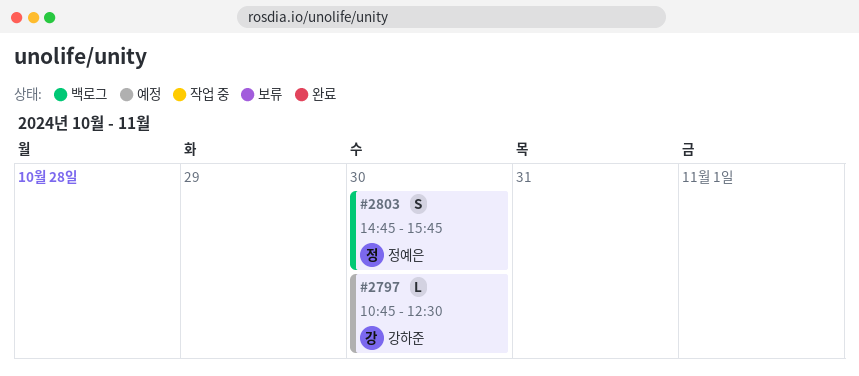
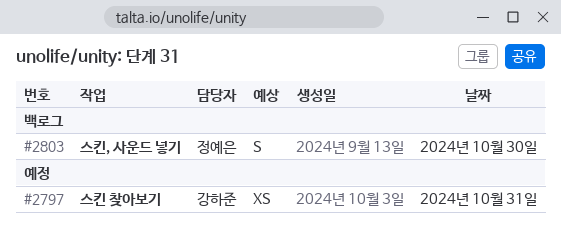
#2797, estimate: L -> XS
#2797, day: Oct 30 -> Oct 31

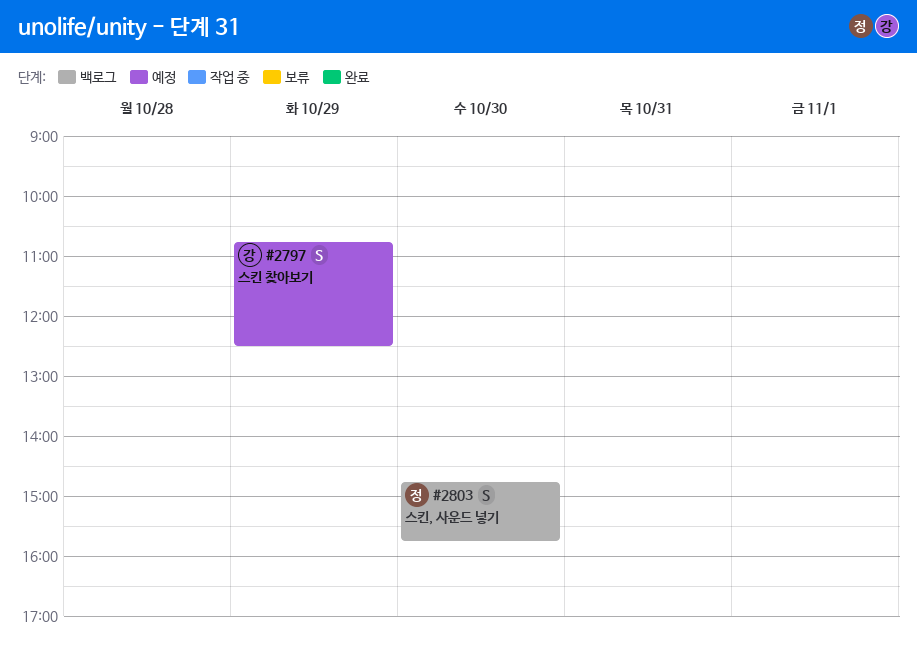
#2797, estimate: XS -> S
#2797, day: Oct 31 -> Oct 29

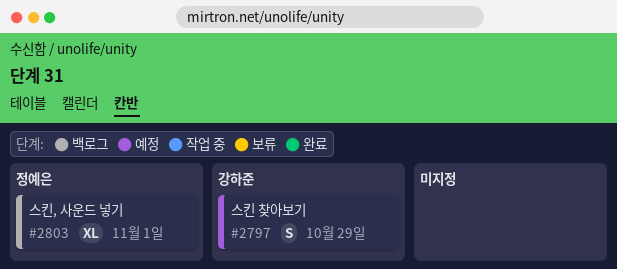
#2803, estimate: S -> XL
#2803, day: Oct 30 -> Nov 1

